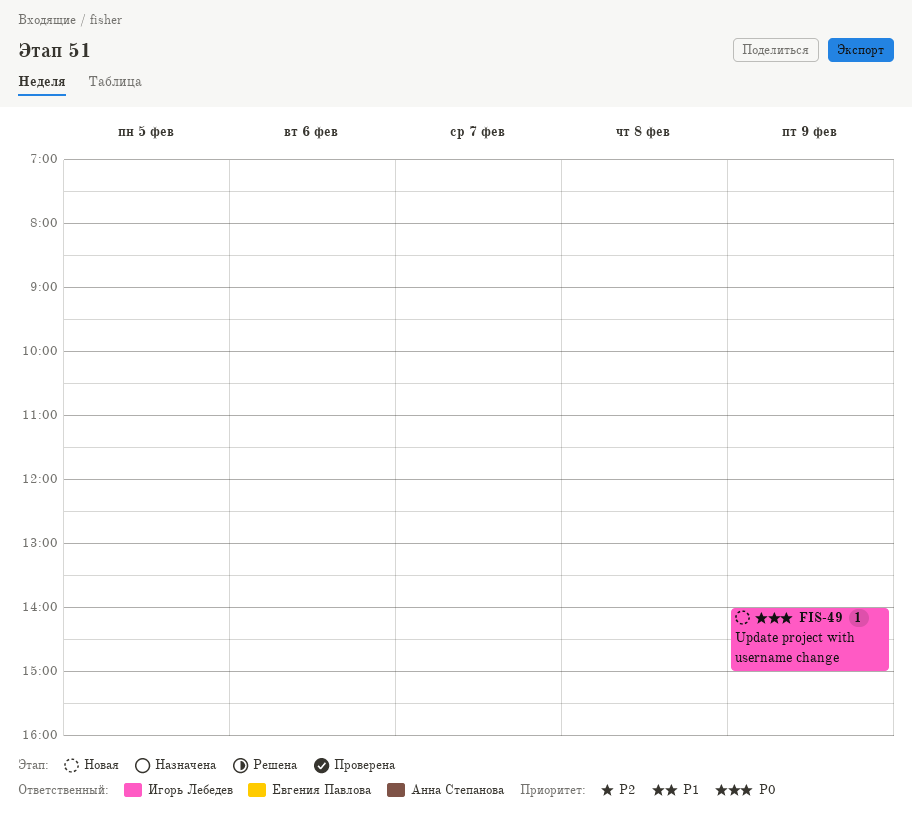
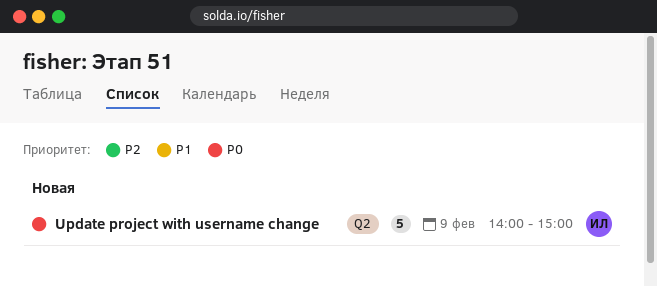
Update project with username change, estimate: 1 -> 5

